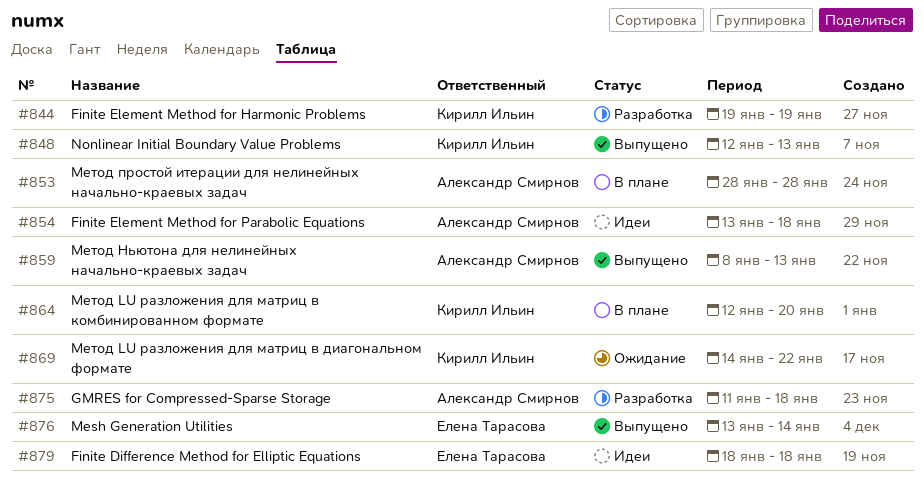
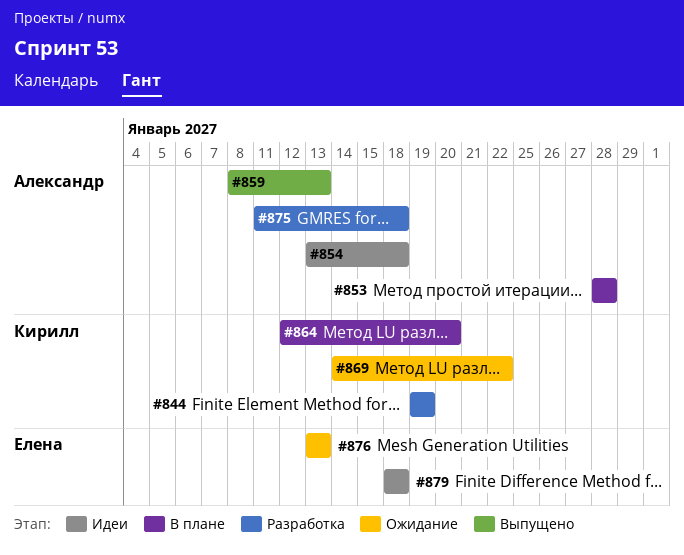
#848: present -> none
#876, status: Выпущено -> Ожидание
#876, due: Jan 14 -> Jan 13

